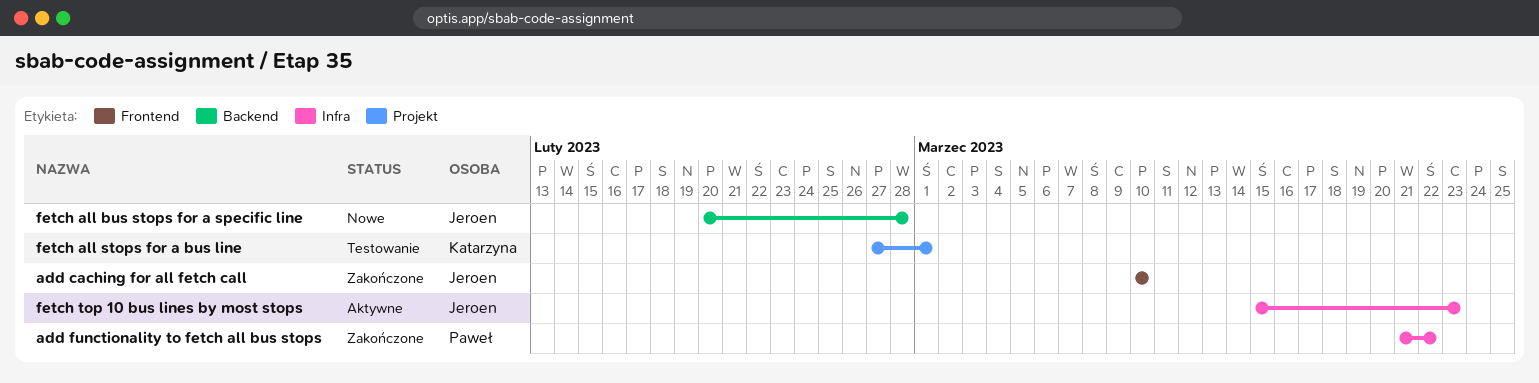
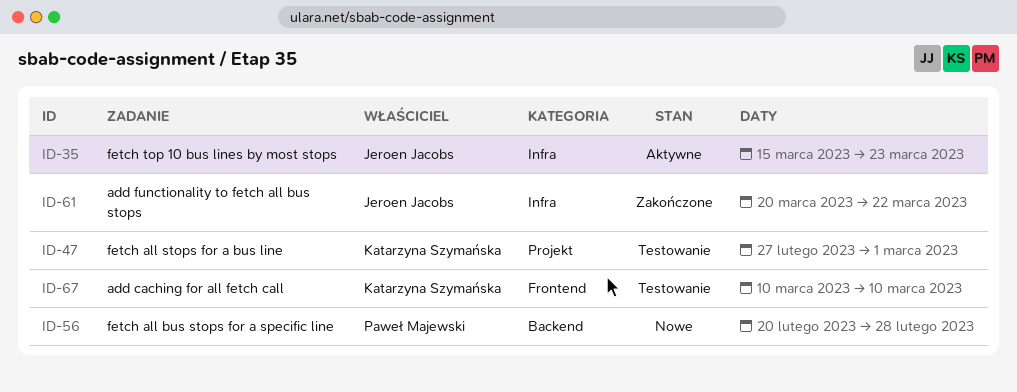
add caching for all fetch call, status: Zakończone -> Testowanie
add caching for all fetch call, owner: Jeroen Jacobs -> Katarzyna Szymańska
add functionality to fetch all bus stops, owner: Paweł Majewski -> Jeroen Jacobs
add functionality to fetch all bus stops, start: Mar 21 -> Mar 20
fetch all bus stops for a specific line, owner: Jeroen Jacobs -> Paweł Majewski

